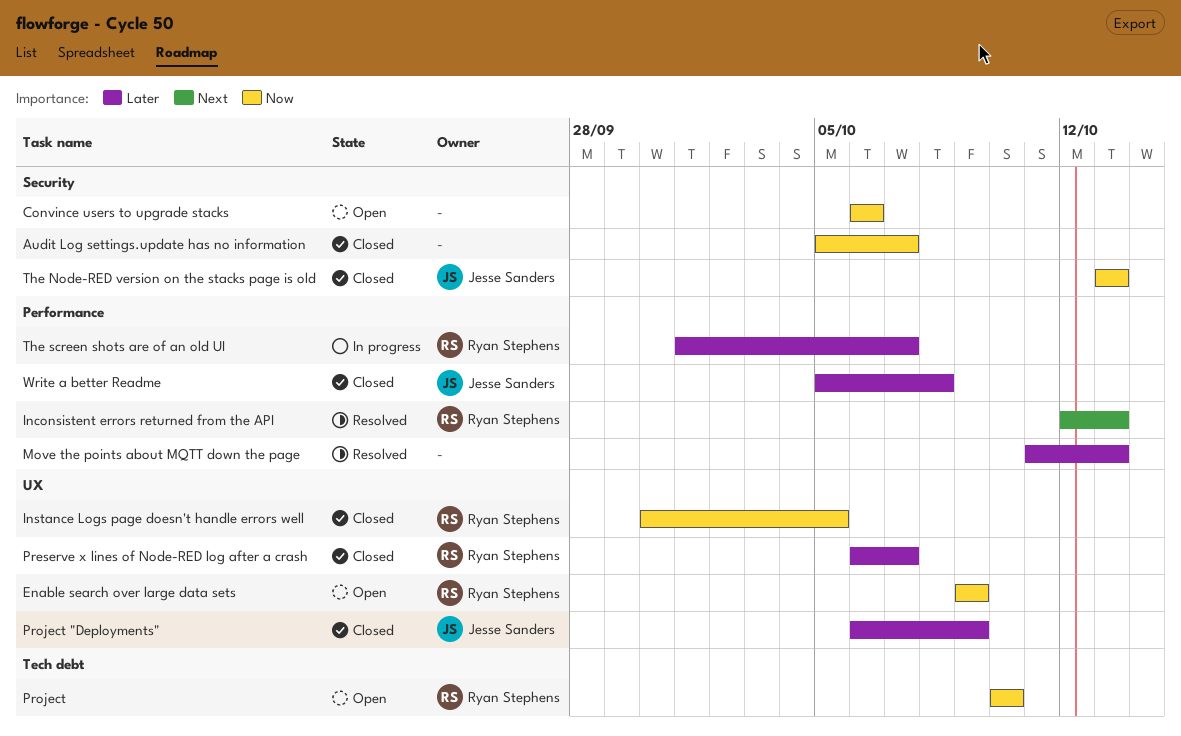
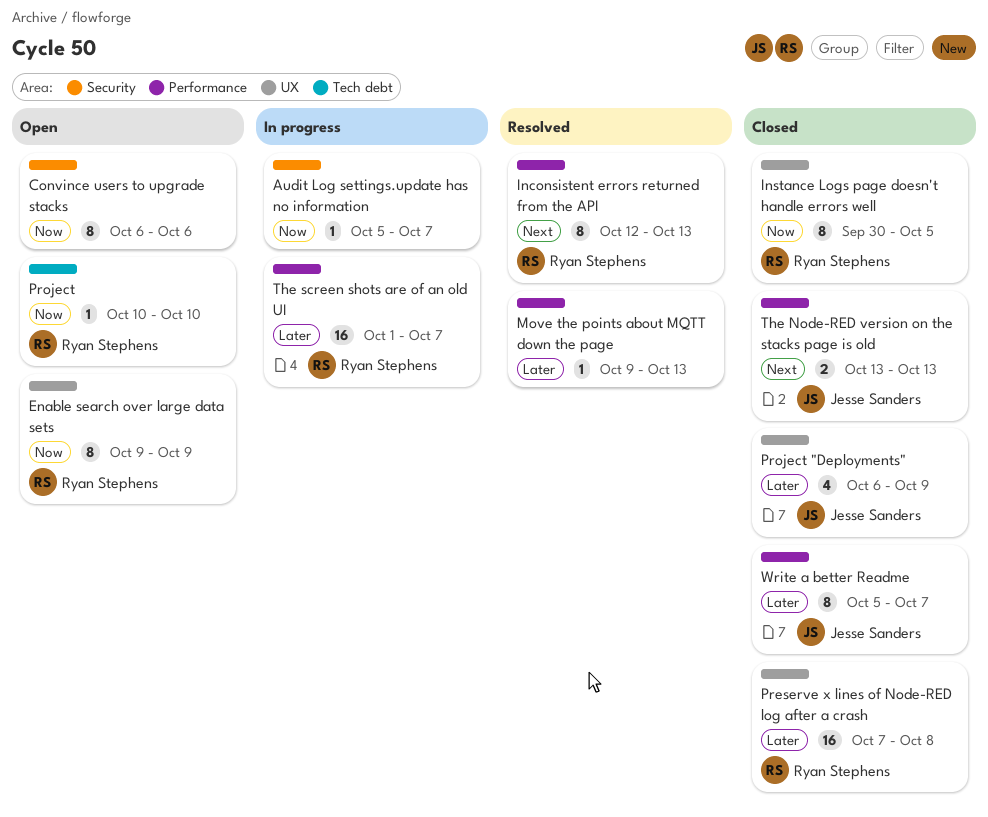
Audit Log settings.update has no information, status: Closed -> In progress
Move the points about MQTT down the page, start: Oct 11 -> Oct 9
Preserve x lines of Node-RED log after a crash, start: Oct 6 -> Oct 7
Preserve x lines of Node-RED log after a crash, due: Oct 7 -> Oct 8
The Node-RED version on the stacks page is old, priority: Now -> Next
The Node-RED version on the stacks page is old, label: Security -> Performance
Write a better Readme, due: Oct 8 -> Oct 7

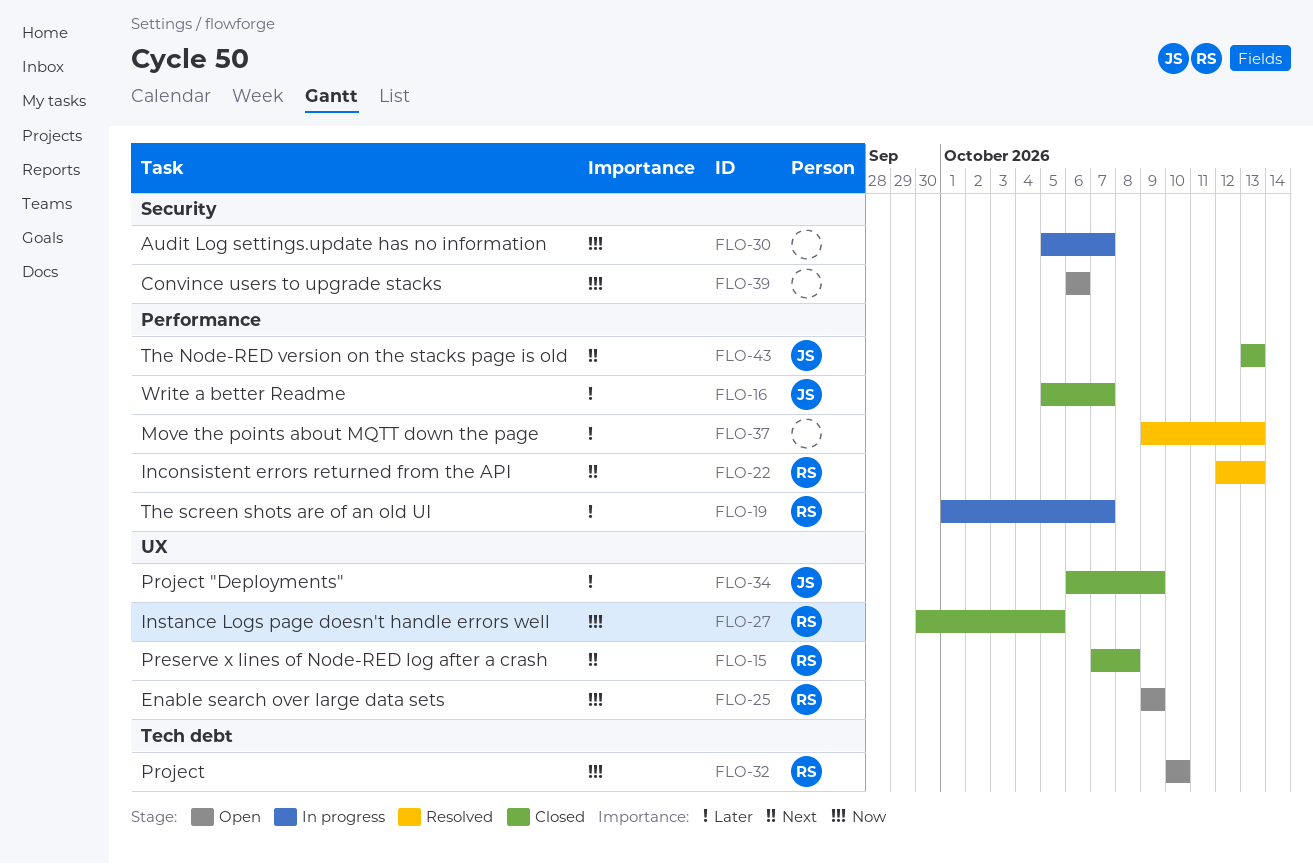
Preserve x lines of Node-RED log after a crash, priority: Later -> Next

